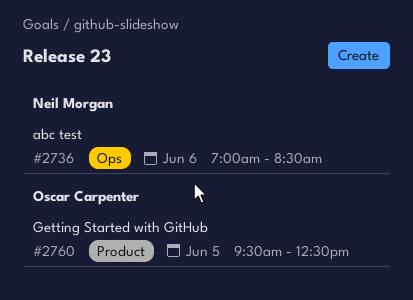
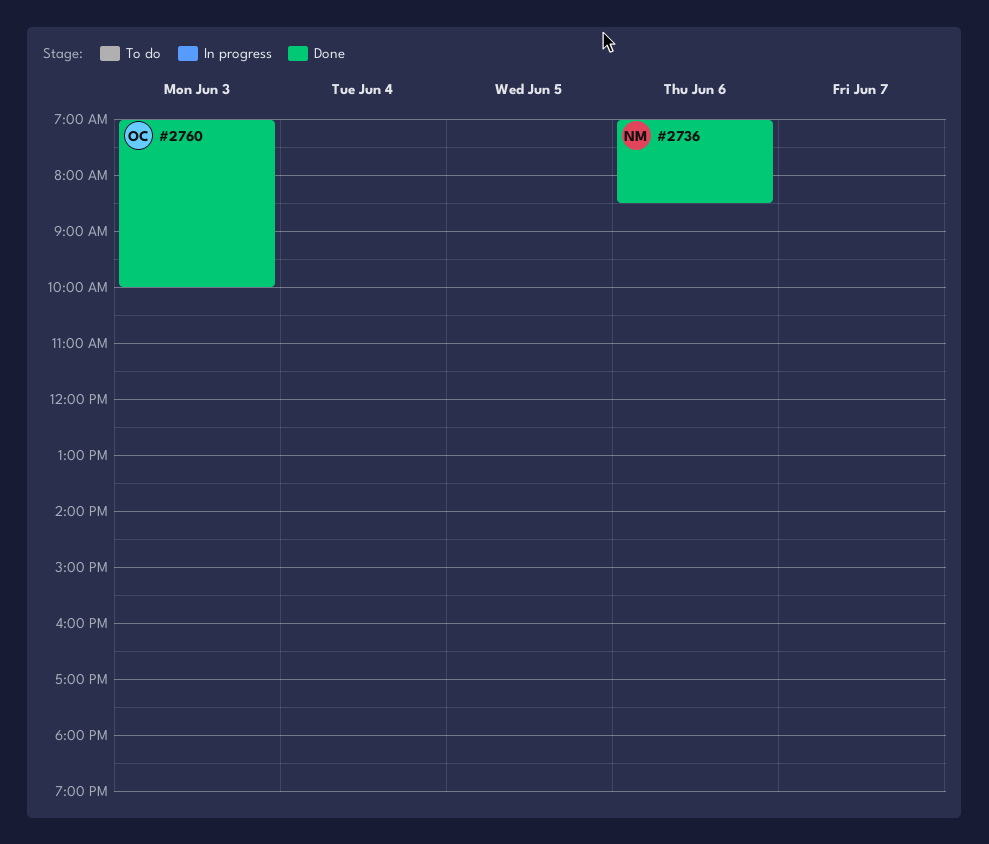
#2760, day: Jun 5 -> Jun 3
#2760, begins: 09:30 -> 07:00
#2760, ends: 12:30 -> 10:00

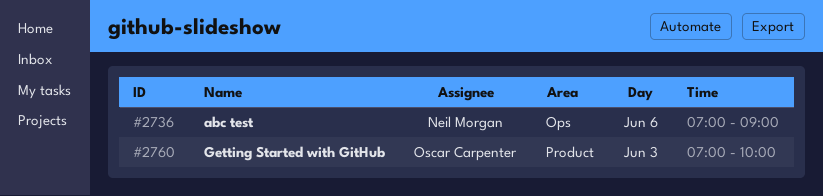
#2736, ends: 08:30 -> 09:00

